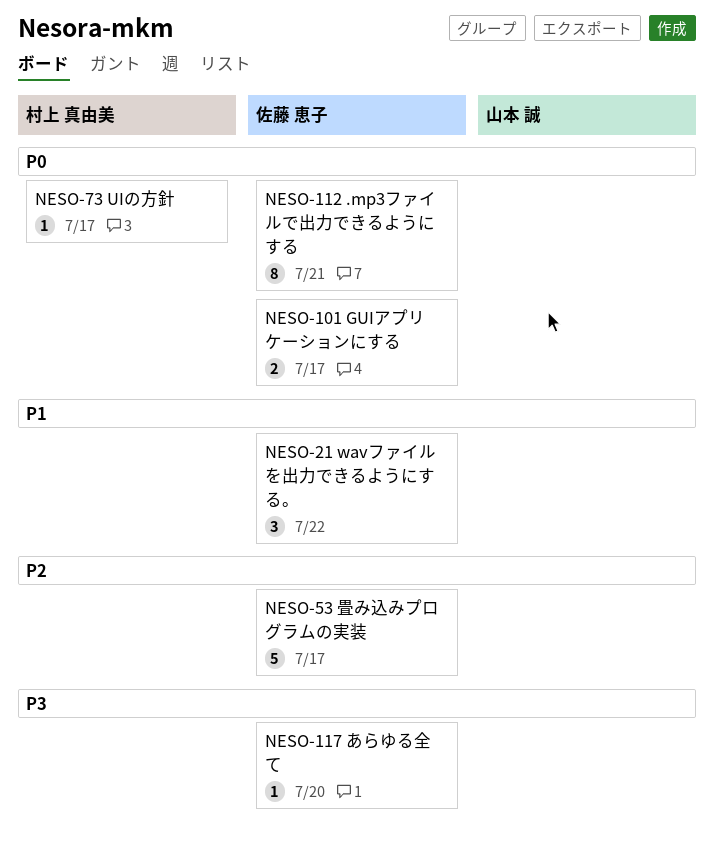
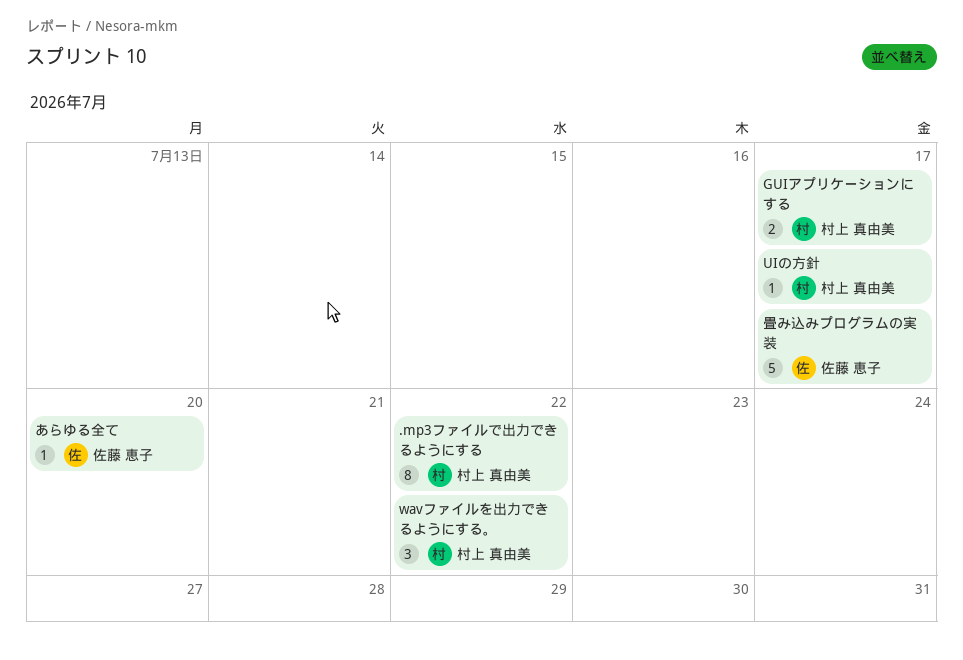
.mp3ファイルで出力できるようにする, owner: 佐藤 恵子 -> 村上 真由美
.mp3ファイルで出力できるようにする, due: Jul 21 -> Jul 22
GUIアプリケーションにする, owner: 佐藤 恵子 -> 村上 真由美
wavファイルを出力できるようにする。, owner: 佐藤 恵子 -> 村上 真由美

